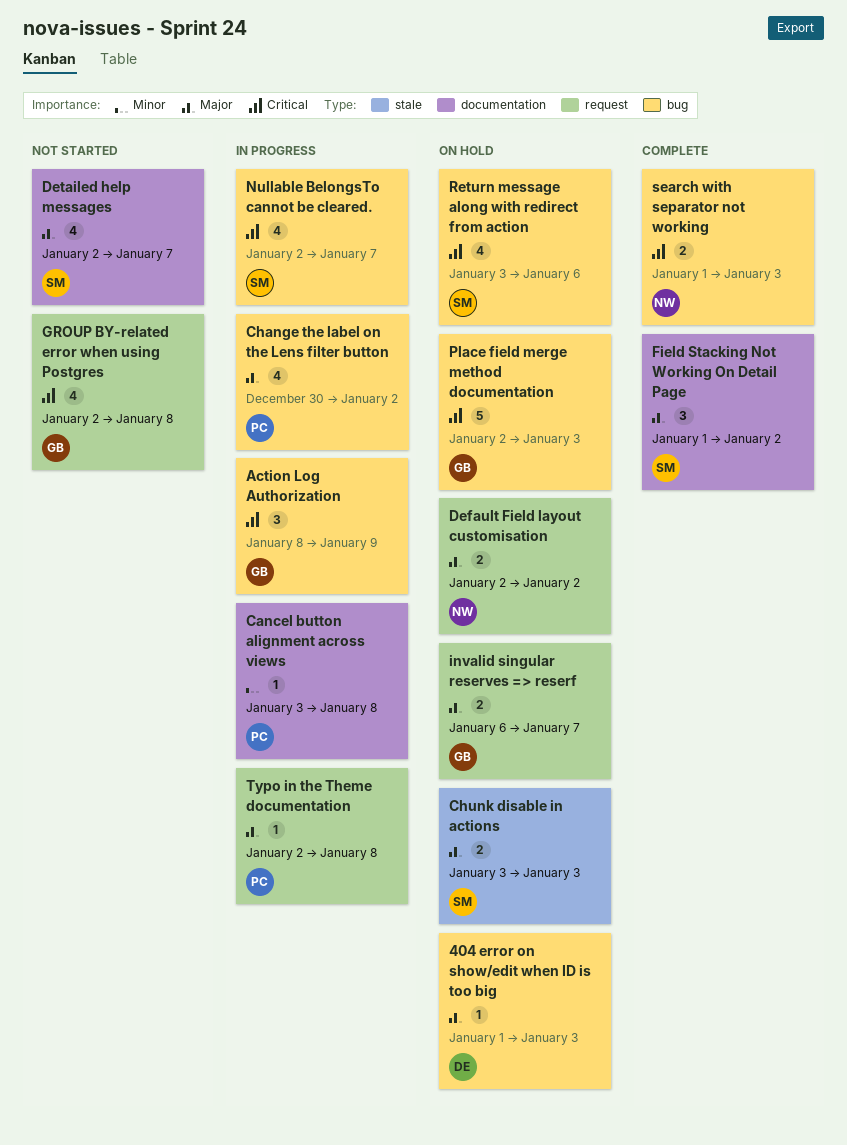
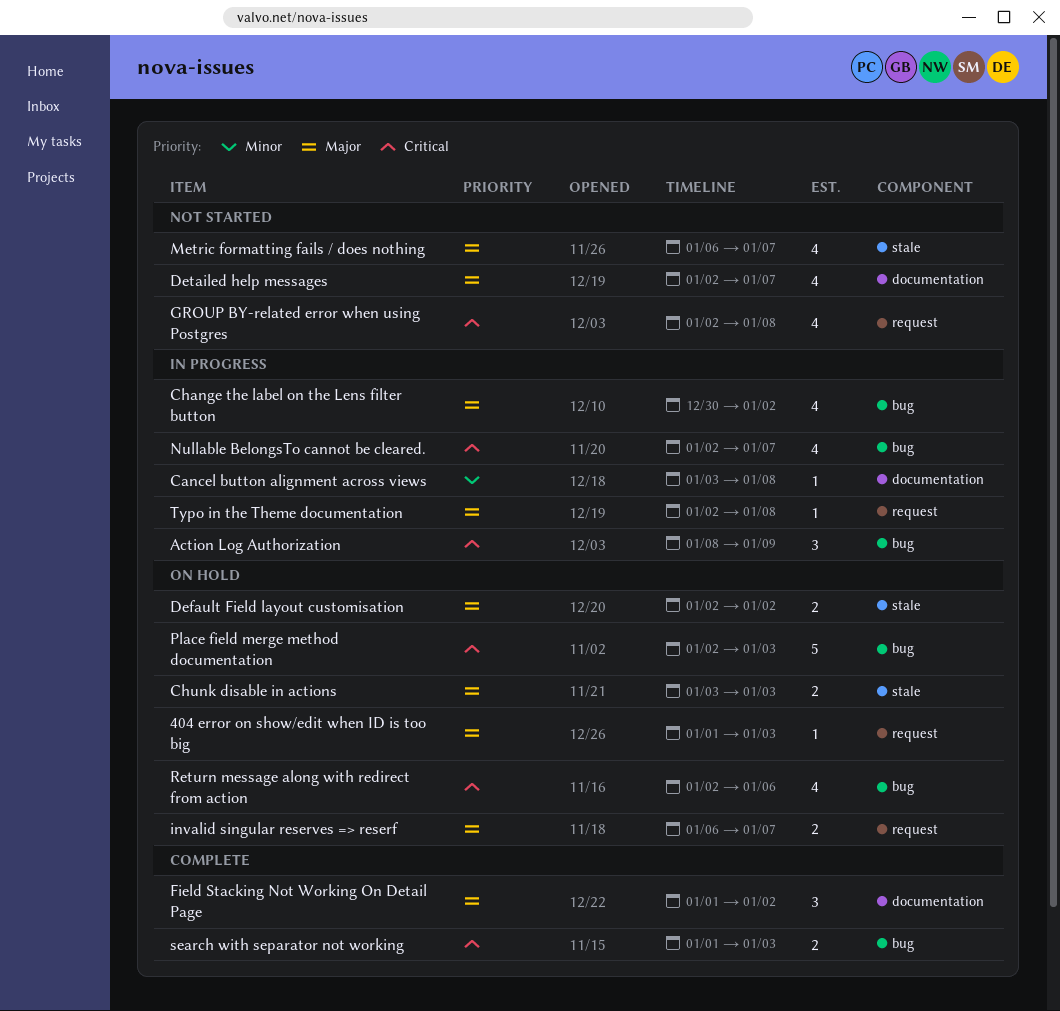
404 error on show/edit when ID is too big, label: bug -> request
Default Field layout customisation, label: request -> stale
Metric formatting fails / does nothing: none -> present
Return message along with redirect from action, start: Jan 3 -> Jan 2

